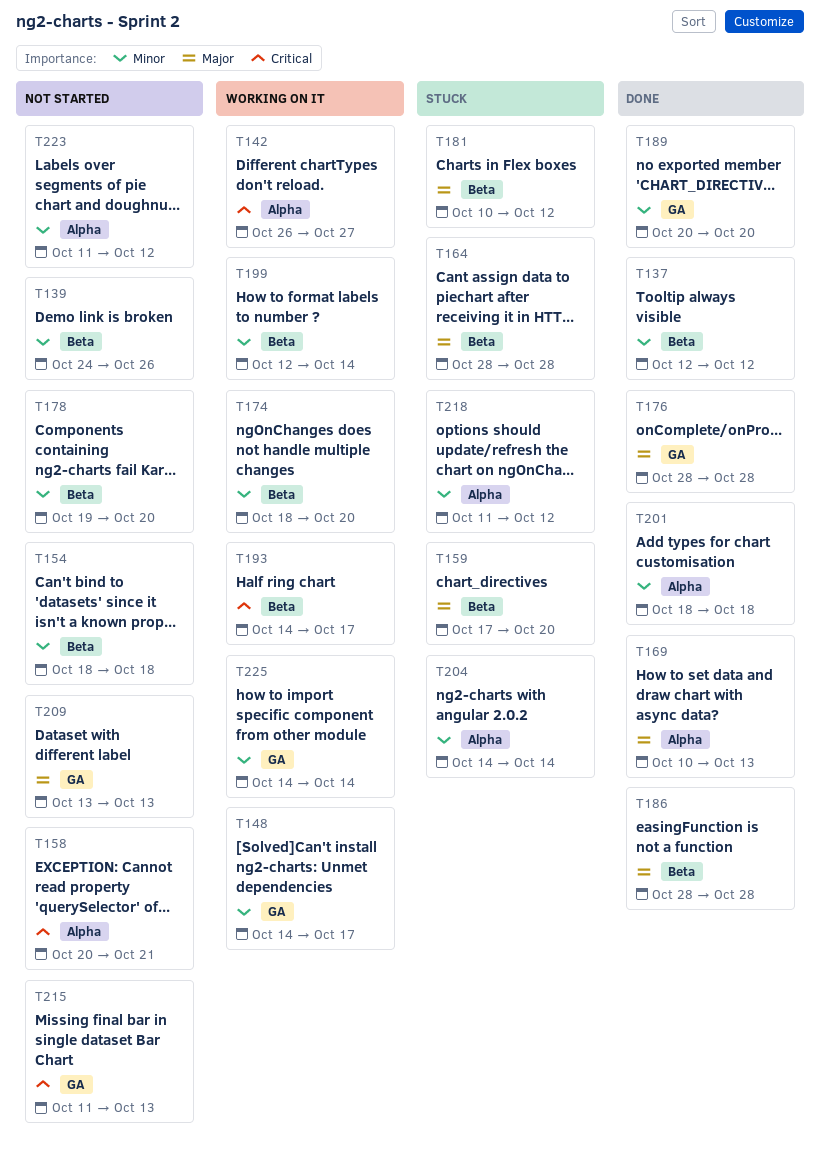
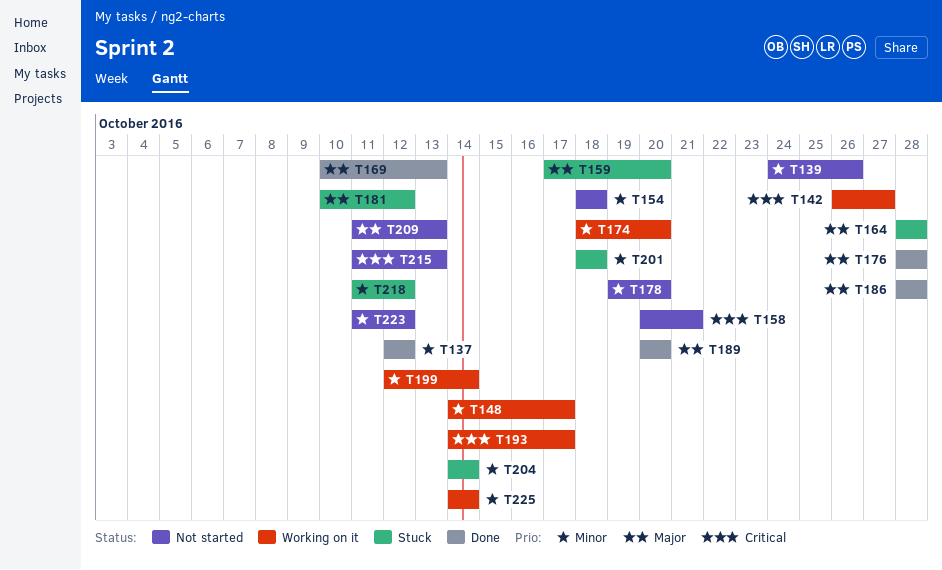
T189, priority: Minor -> Major
T201, status: Done -> Stuck
T209, start: Oct 13 -> Oct 11

